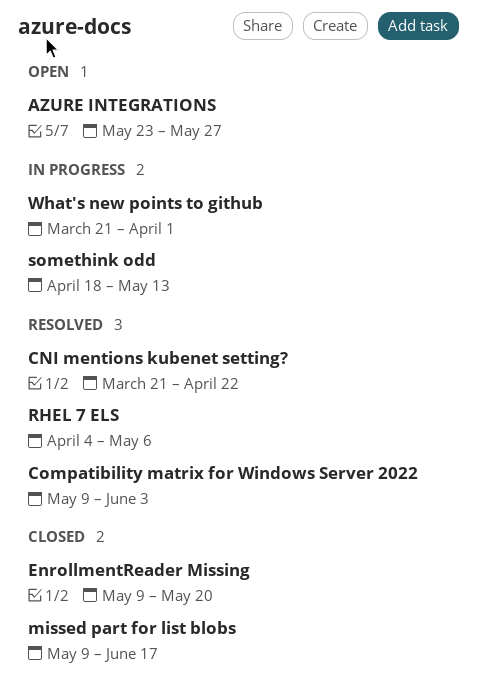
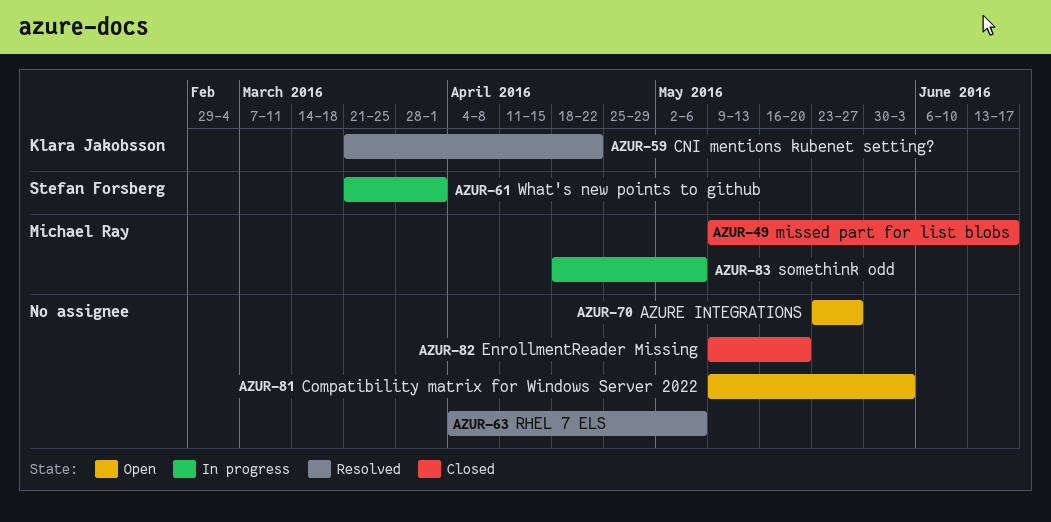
Compatibility matrix for Windows Server 2022, status: Resolved -> Open
somethink odd, due: May 13 -> May 6

